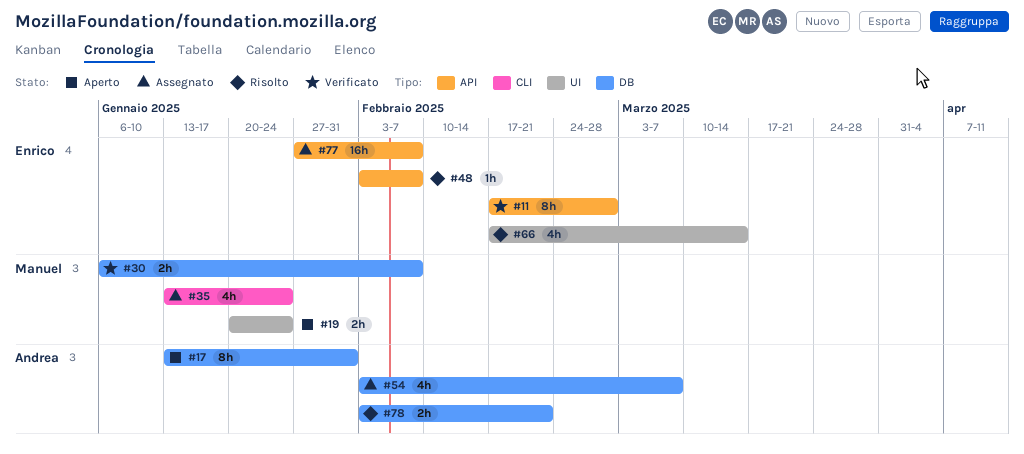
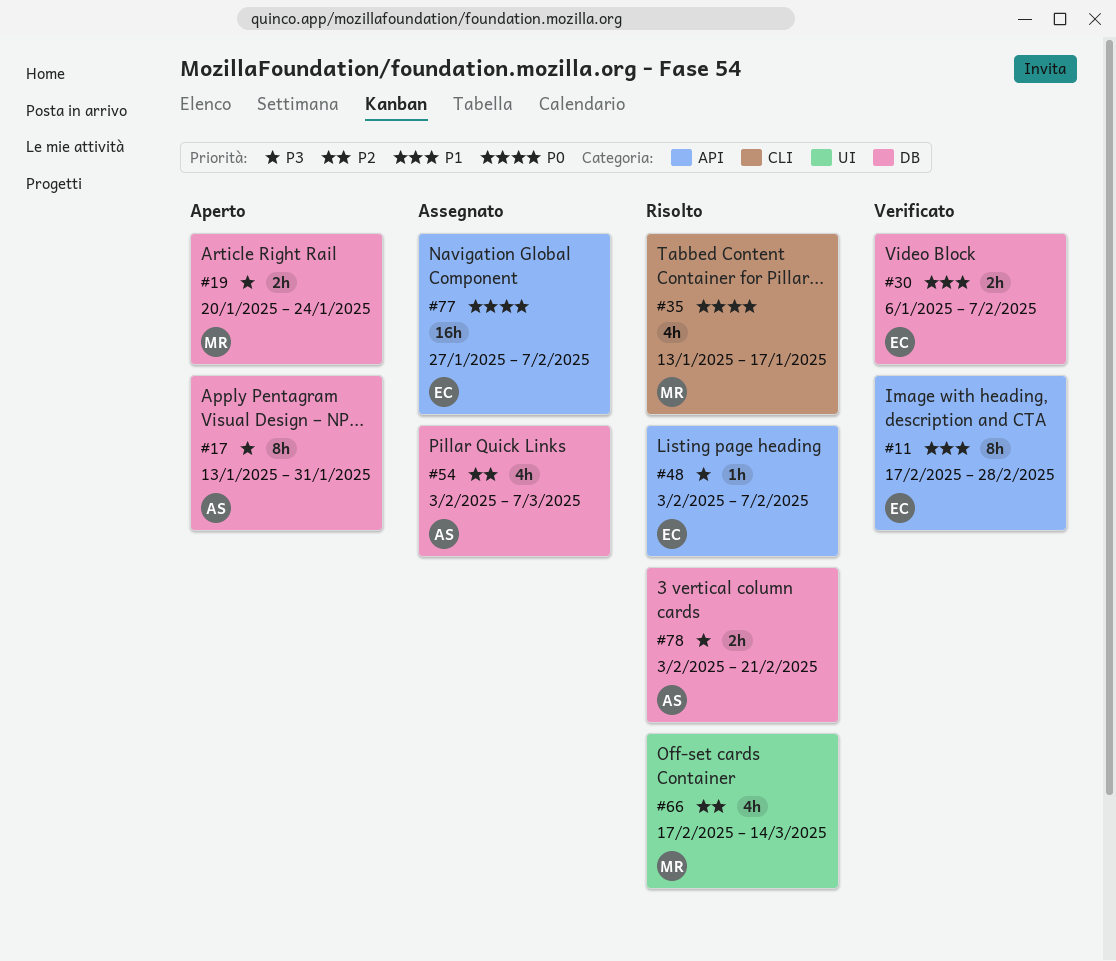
#19, label: UI -> DB
#30, owner: Manuel -> Enrico
#35, status: Assegnato -> Risolto
#35, due: Jan 24 -> Jan 17
#66, owner: Enrico -> Manuel

